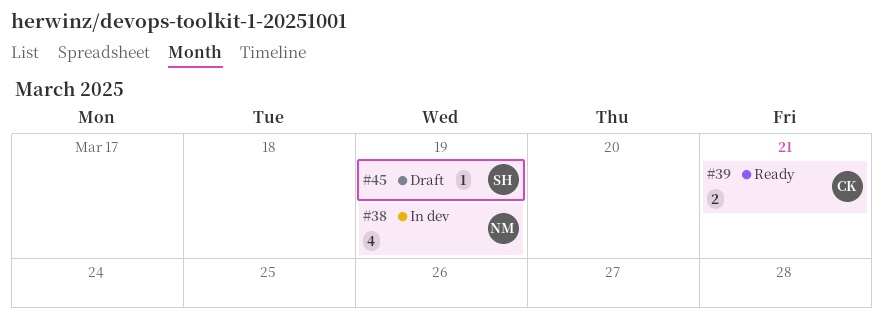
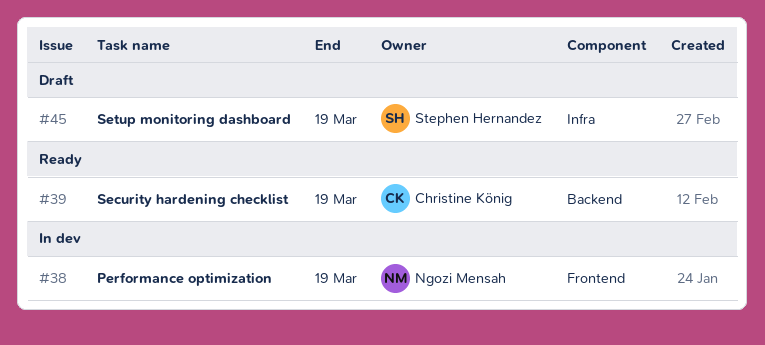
#39, due: Mar 21 -> Mar 19

